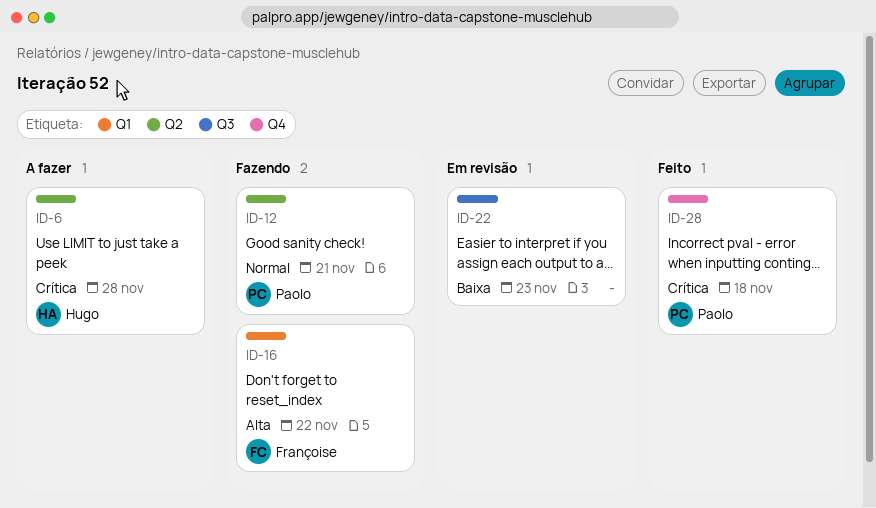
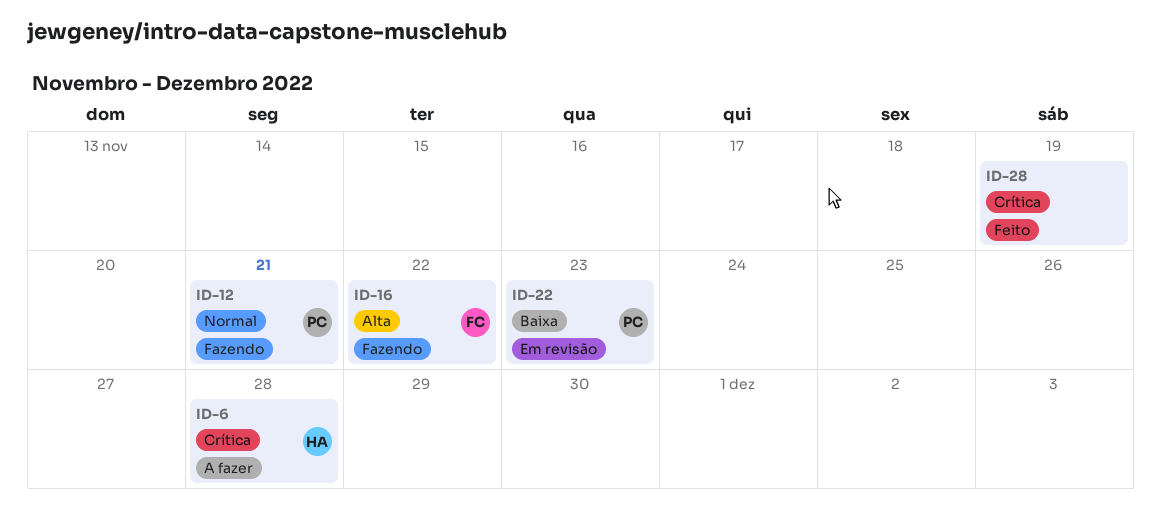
ID-22, owner: none -> Paolo
ID-28, owner: Paolo -> none
ID-28, due: Nov 18 -> Nov 19

